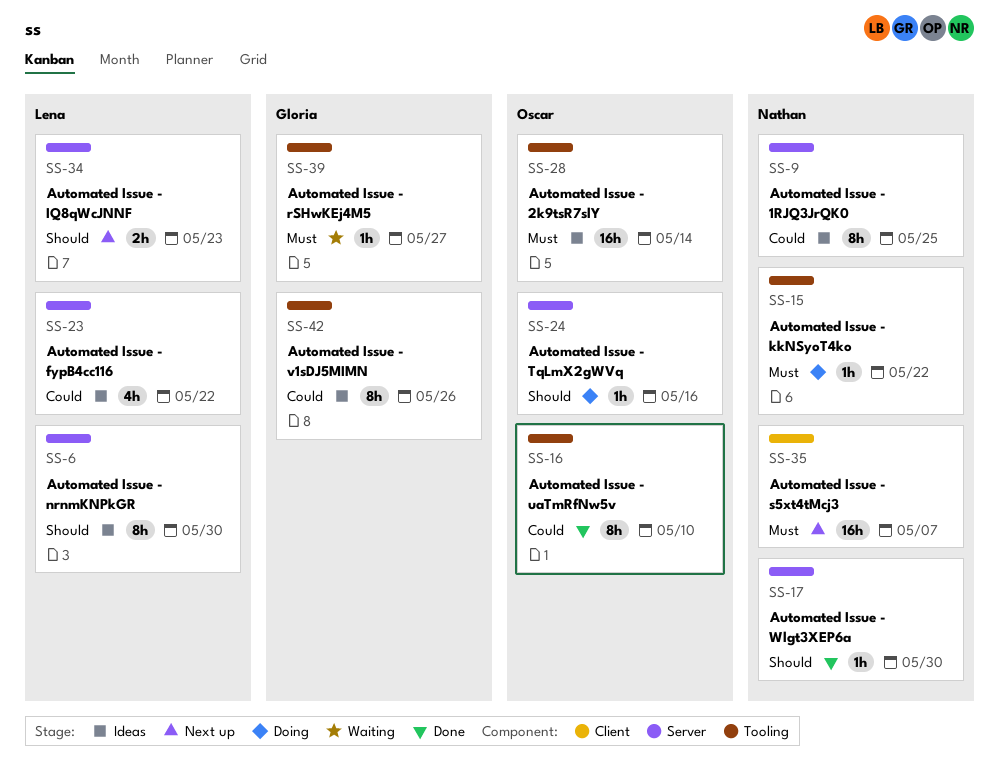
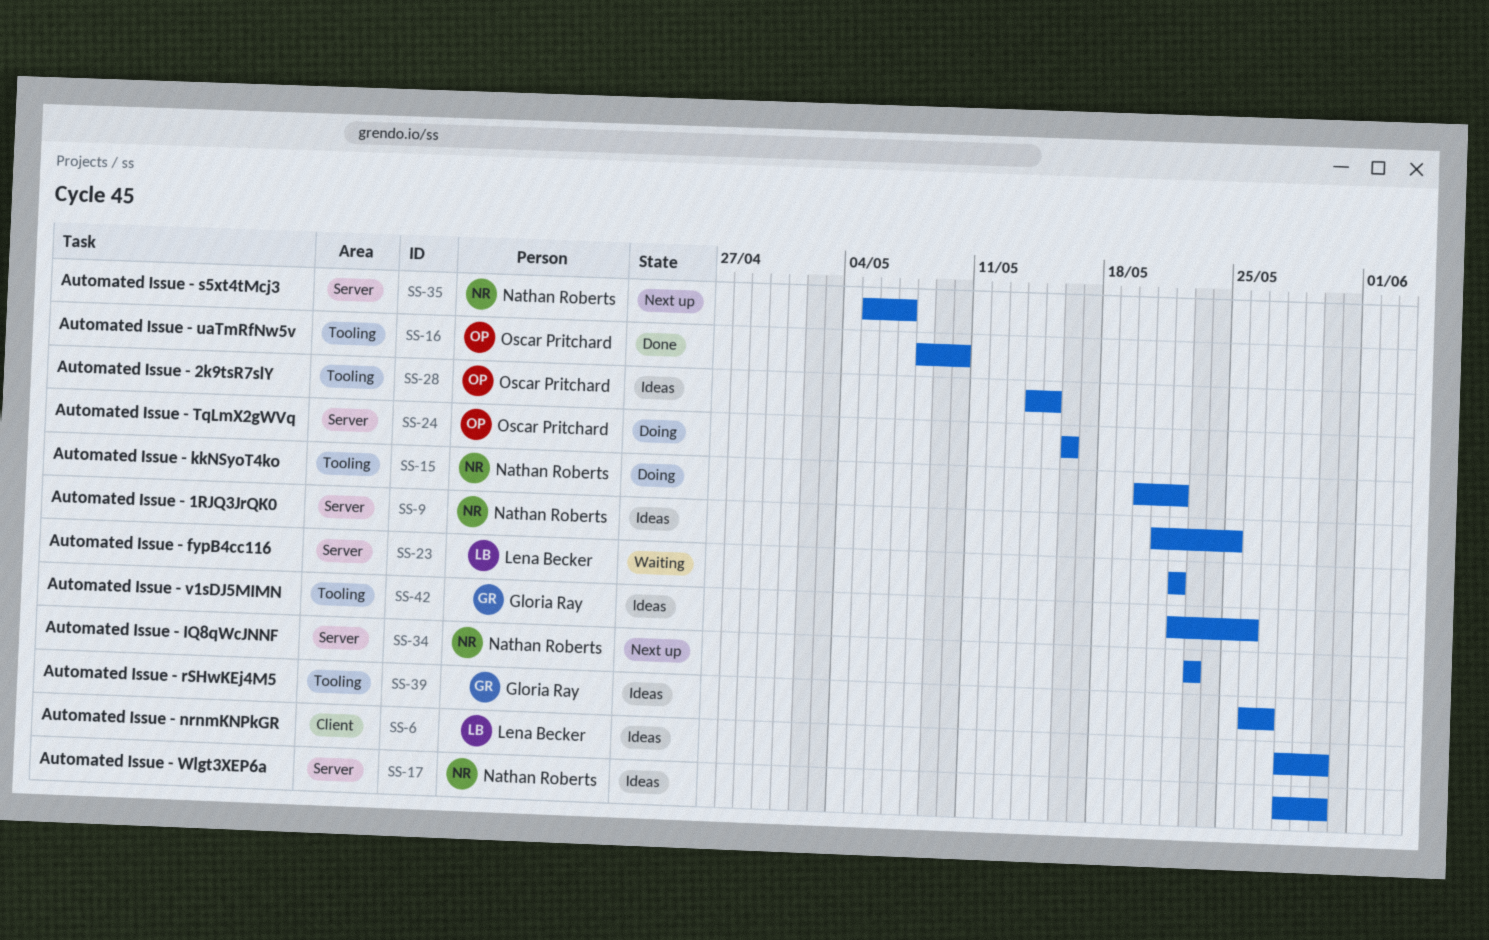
SS-6, label: Server -> Client
SS-17, status: Done -> Ideas
SS-23, status: Ideas -> Waiting
SS-28, due: May 14 -> May 15
SS-34, owner: Lena Becker -> Nathan Roberts
SS-35, label: Client -> Server
SS-39, status: Waiting -> Ideas

